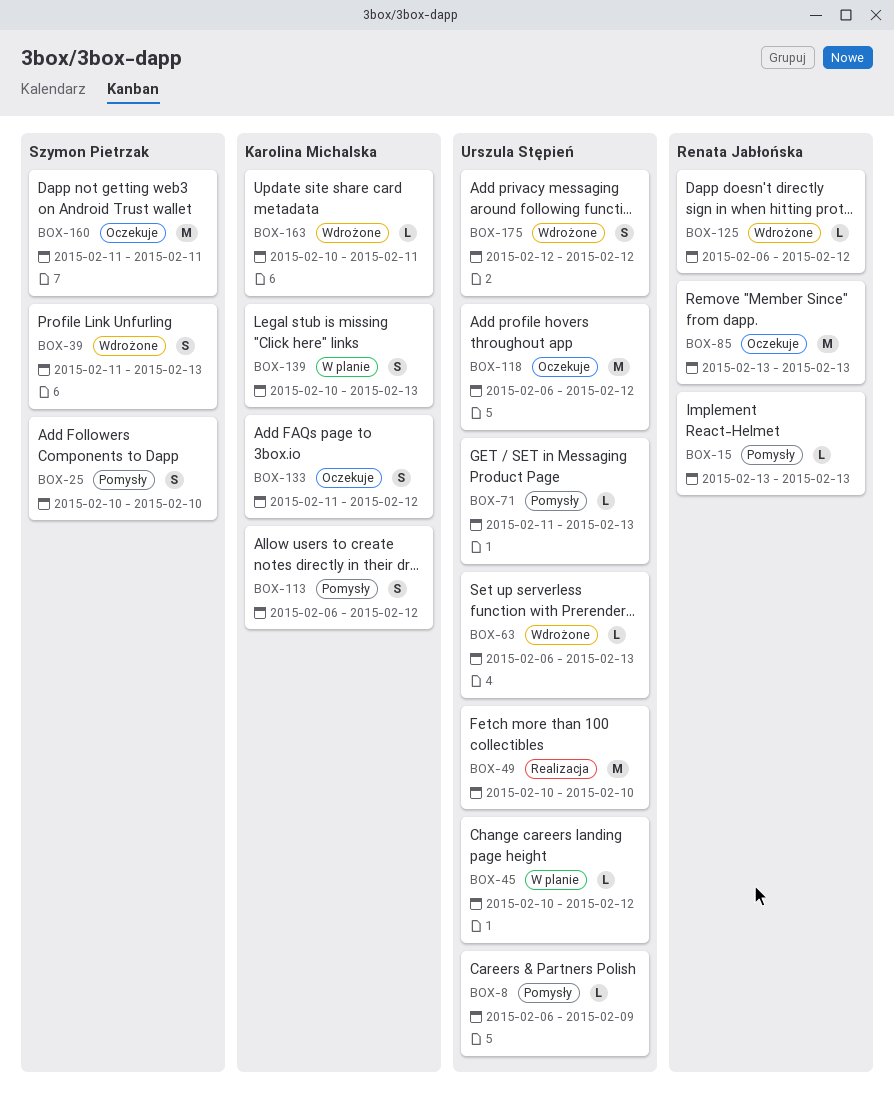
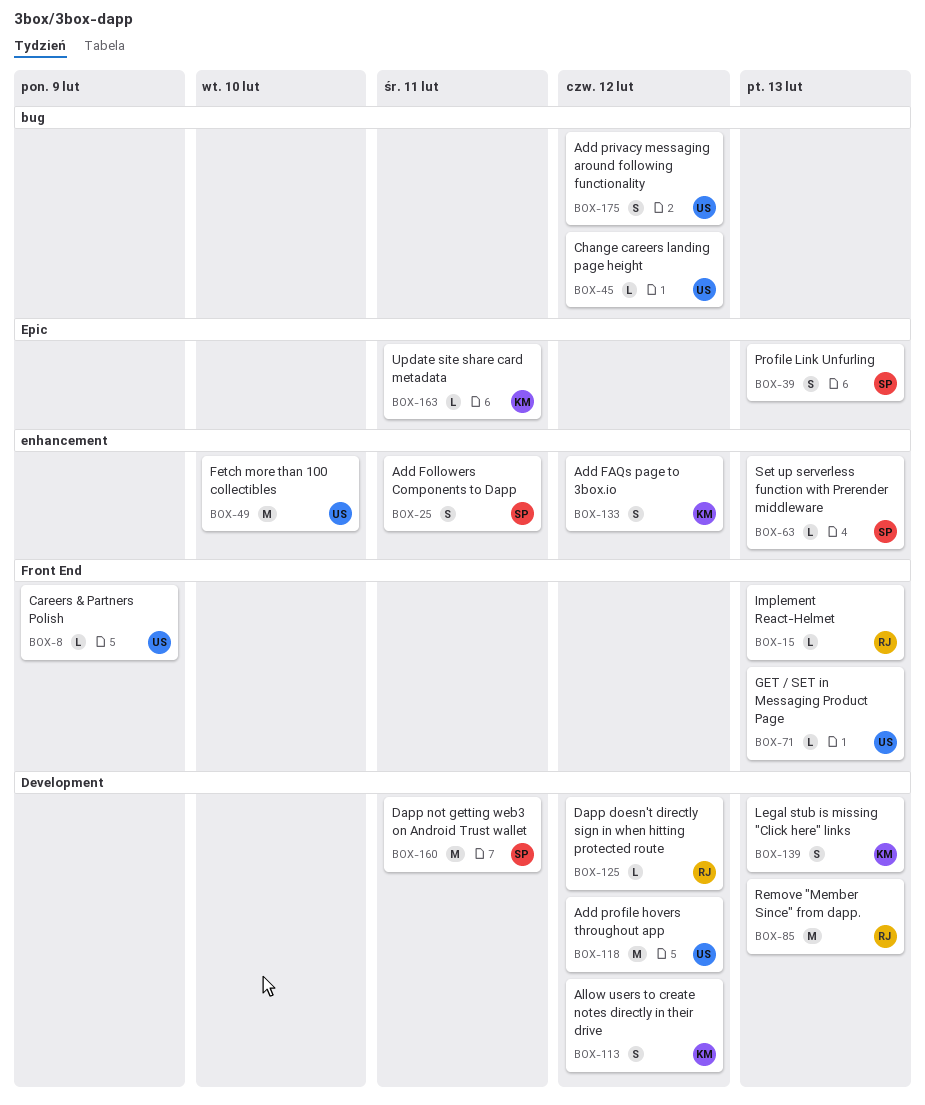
BOX-25, due: Feb 10 -> Feb 11
BOX-63, owner: Urszula Stępień -> Szymon Pietrzak

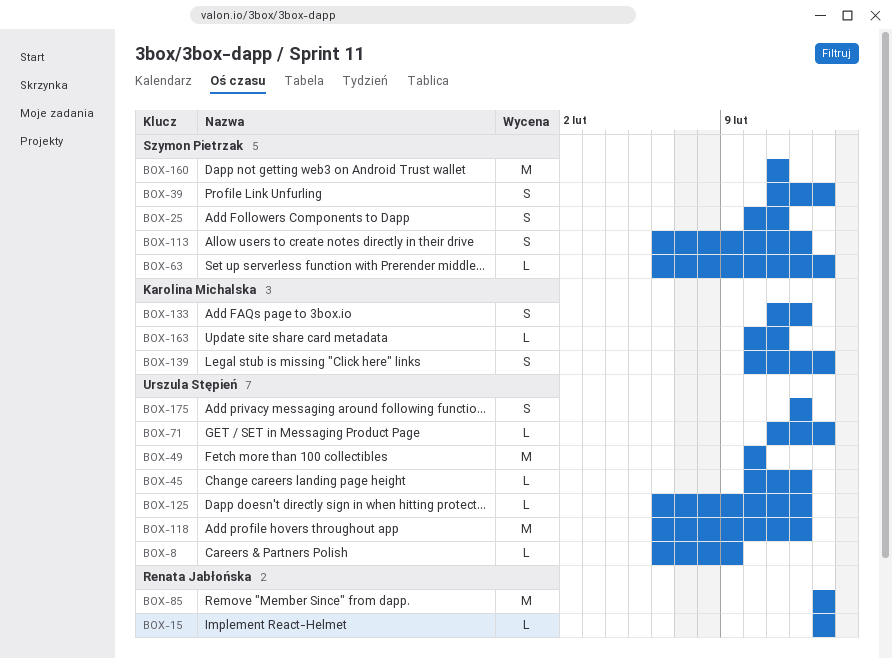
BOX-113, owner: Karolina Michalska -> Szymon Pietrzak
BOX-125, owner: Renata Jabłońska -> Urszula Stępień

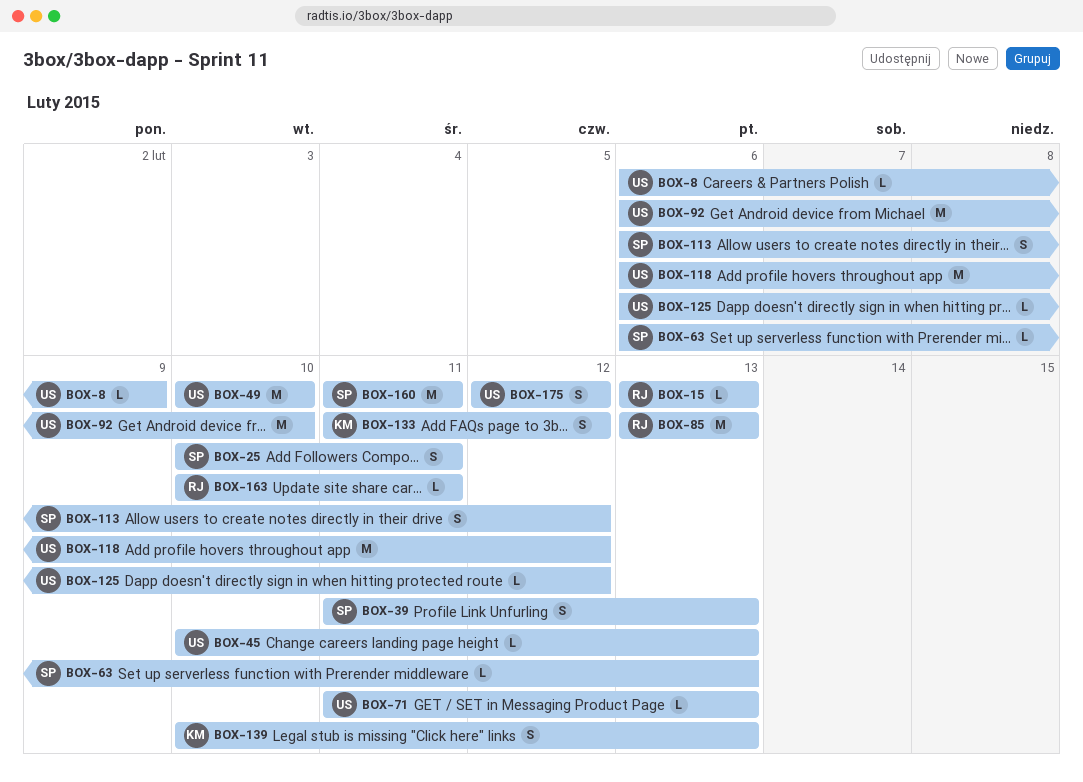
BOX-45, due: Feb 12 -> Feb 13
BOX-92: none -> present
BOX-163, owner: Karolina Michalska -> Renata Jabłońska

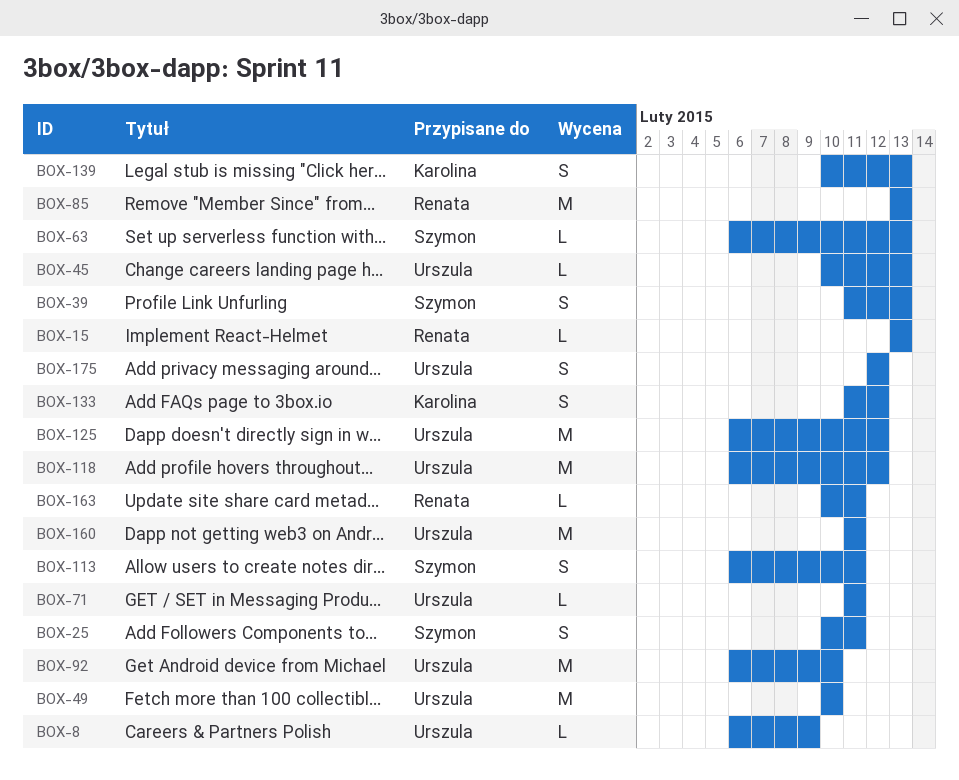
BOX-71, due: Feb 13 -> Feb 11
BOX-113, due: Feb 12 -> Feb 11
BOX-125, estimate: L -> M
BOX-160, owner: Szymon -> Urszula

